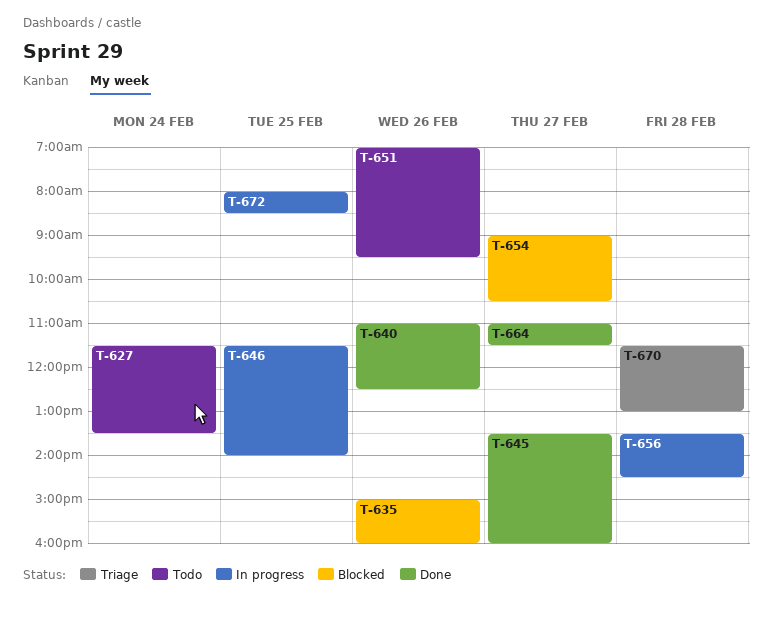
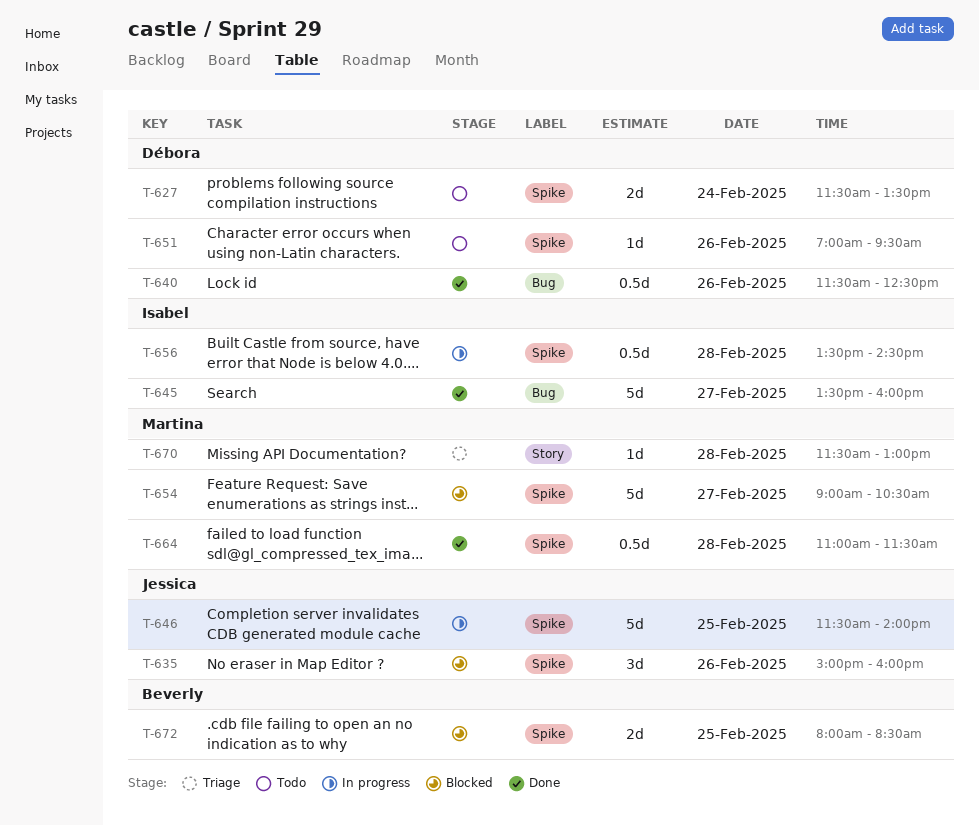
T-640, begins: 11:00 -> 11:30
T-664, day: Feb 27 -> Feb 28
T-672, status: In progress -> Blocked

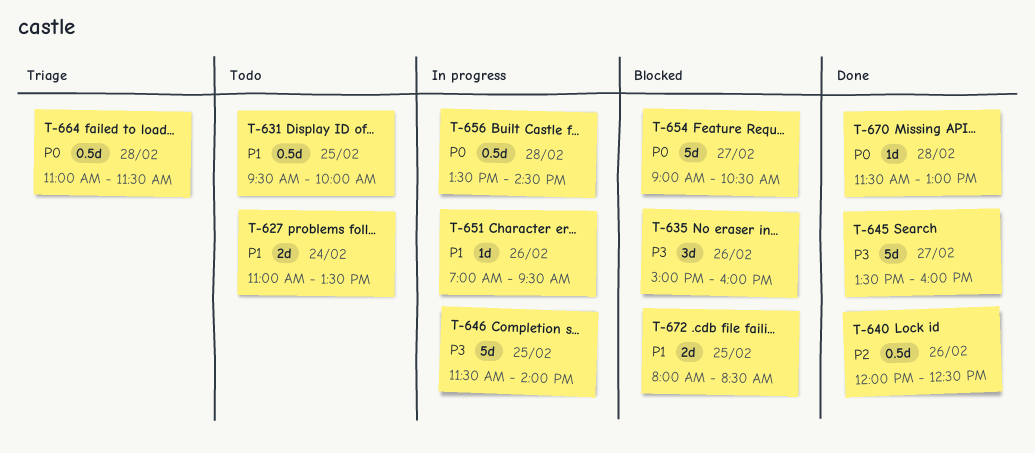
T-627, begins: 11:30 -> 11:00
T-631: none -> present
T-640, begins: 11:30 -> 12:00
T-651, status: Todo -> In progress
T-664, status: Done -> Triage
T-670, status: Triage -> Done

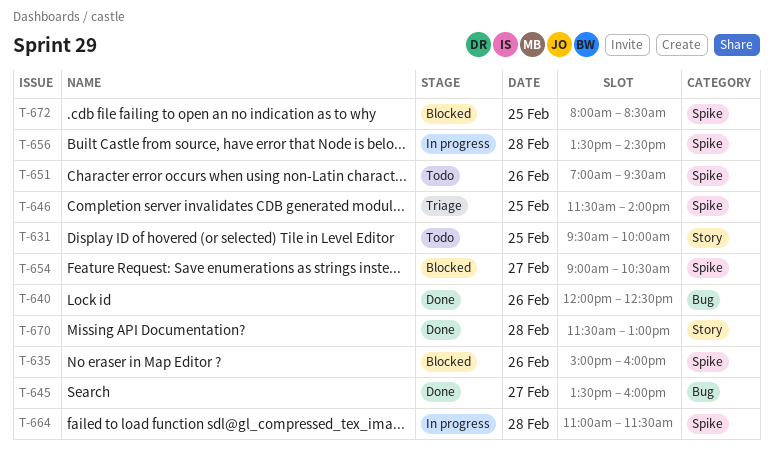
T-627: present -> none
T-646, status: In progress -> Triage
T-651, status: In progress -> Todo
T-664, status: Triage -> In progress

